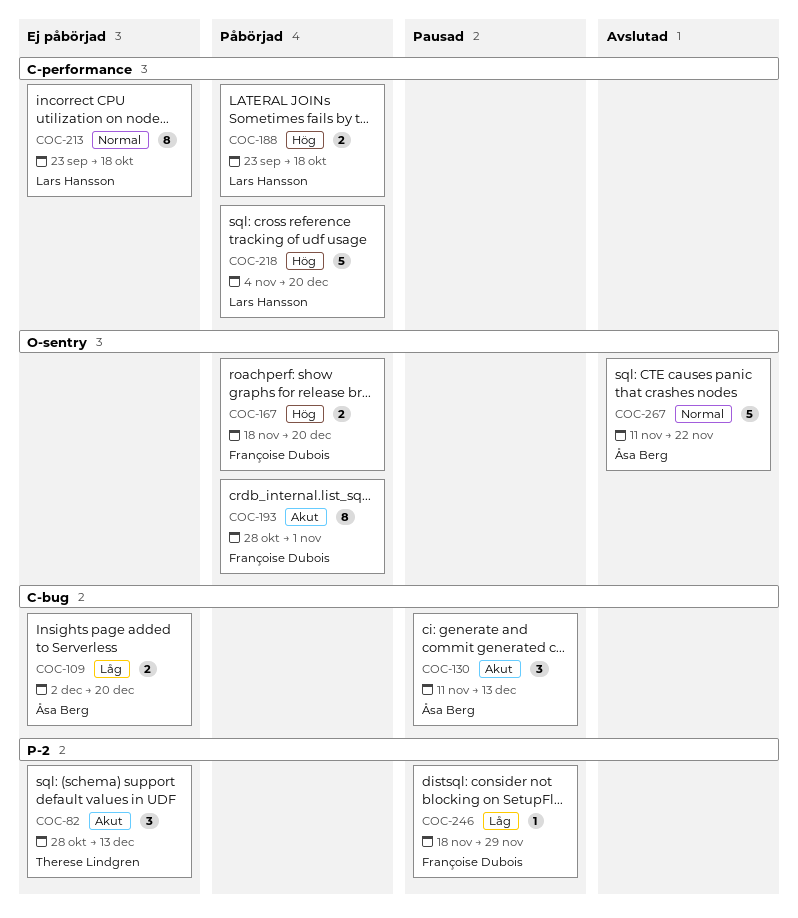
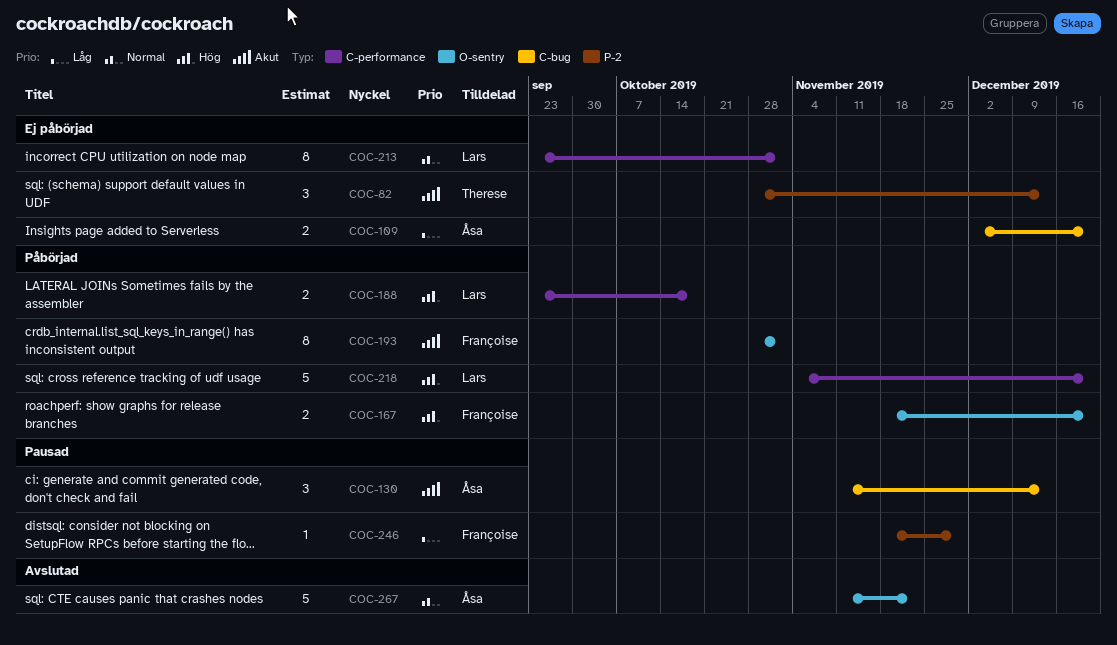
COC-213, due: Oct 18 -> Nov 1

